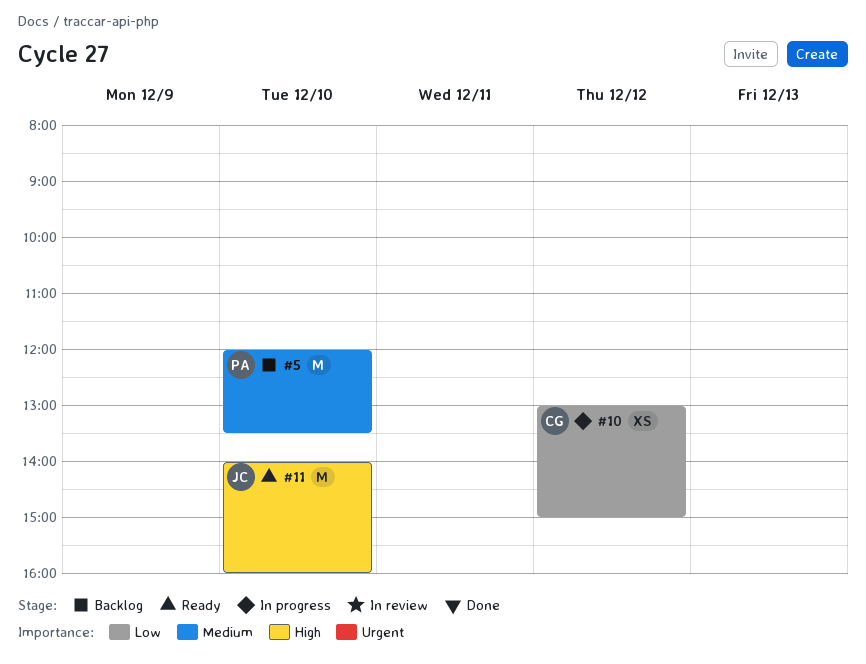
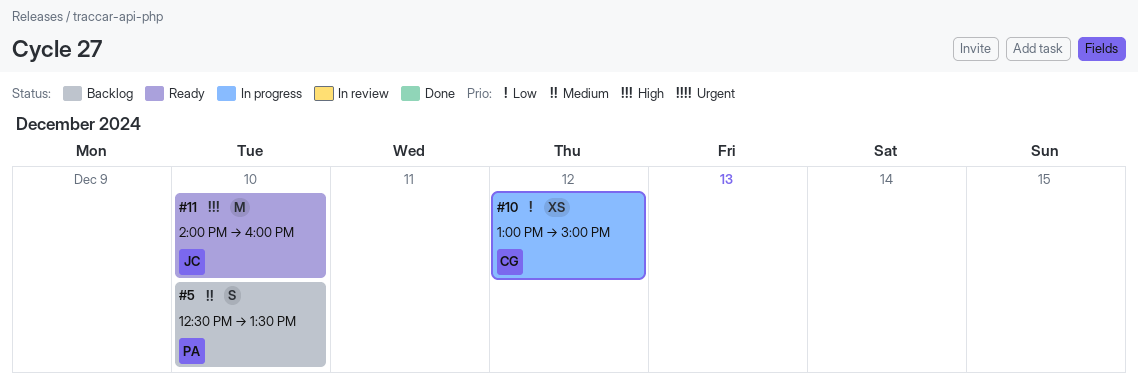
#5, estimate: M -> S
#5, begins: 12:00 -> 12:30

